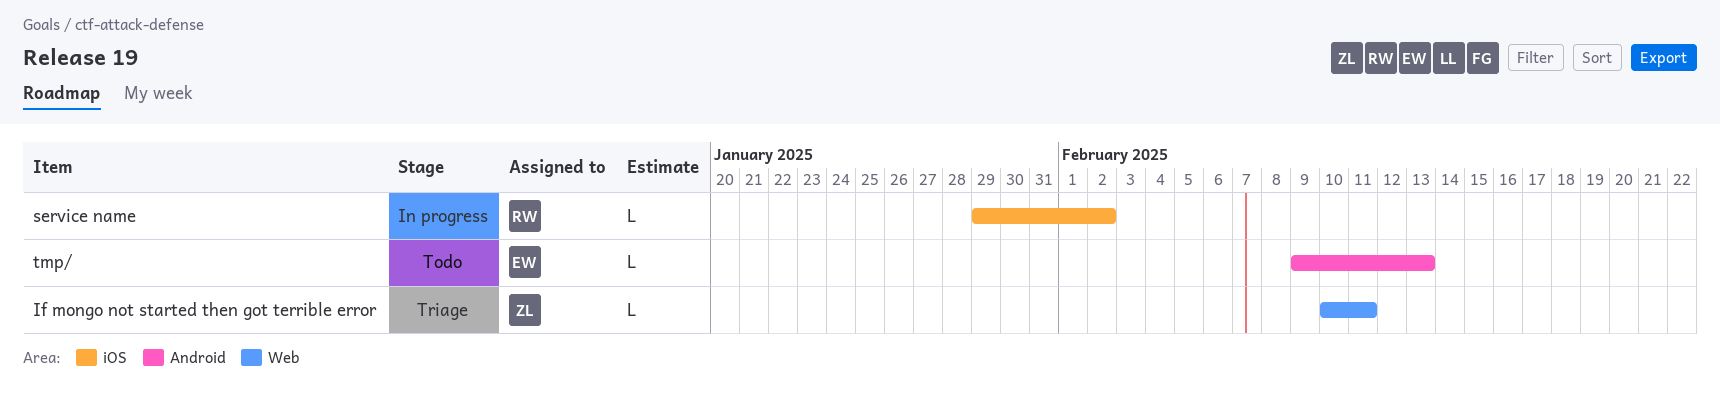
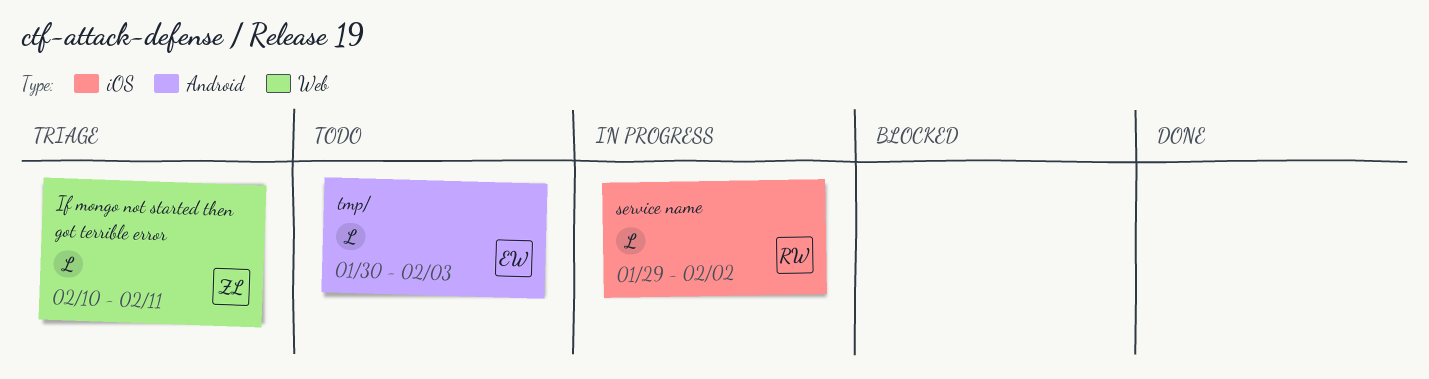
tmp/, start: Feb 9 -> Jan 30
tmp/, due: Feb 13 -> Feb 3

